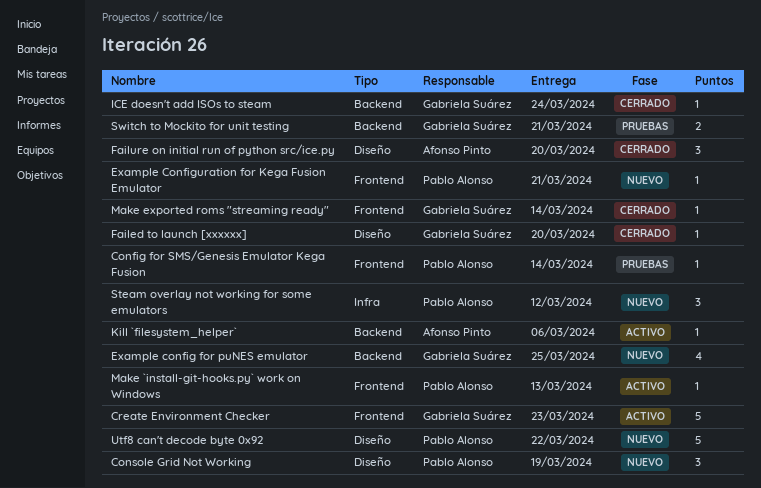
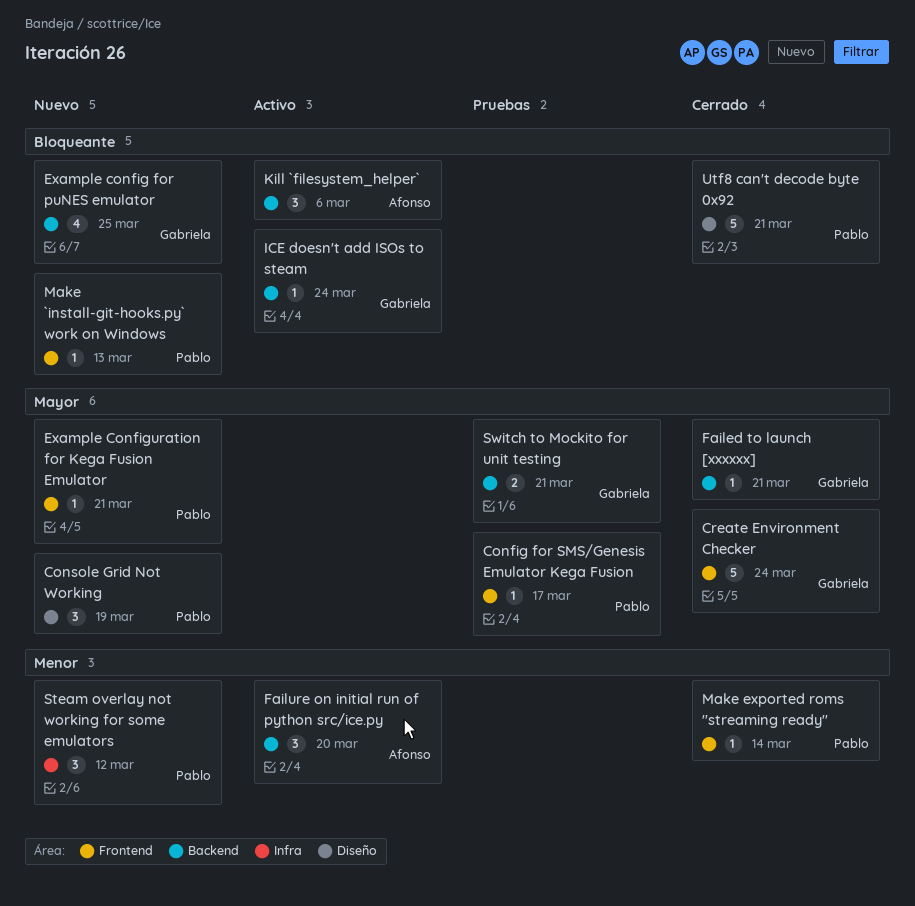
Config for SMS/Genesis Emulator Kega Fusion, due: Mar 14 -> Mar 17
Create Environment Checker, status: Activo -> Cerrado
Create Environment Checker, due: Mar 23 -> Mar 24
Failed to launch [xxxxxx], label: Diseño -> Backend
Failed to launch [xxxxxx], due: Mar 20 -> Mar 21
Failure on initial run of python src/ice.py, status: Cerrado -> Activo
Failure on initial run of python src/ice.py, label: Diseño -> Backend
ICE doesn't add ISOs to steam, status: Cerrado -> Activo
Kill `filesystem_helper`, estimate: 1 -> 3
Make `install-git-hooks.py` work on Windows, status: Activo -> Nuevo
Make exported roms "streaming ready", owner: Gabriela Suárez -> Pablo Alonso
Utf8 can't decode byte 0x92, status: Nuevo -> Cerrado
Utf8 can't decode byte 0x92, due: Mar 22 -> Mar 21

